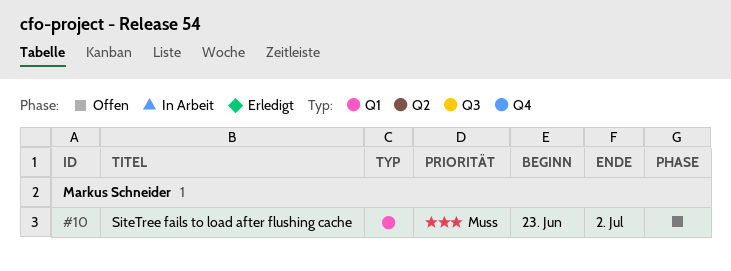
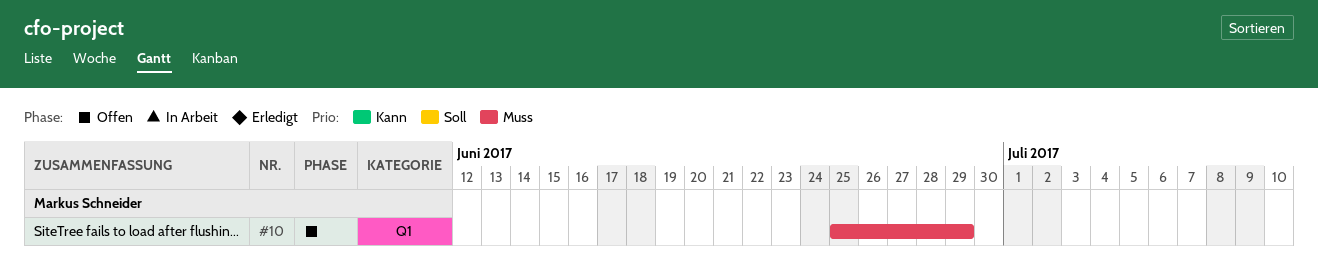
#10, start: Jun 23 -> Jun 25
#10, due: Jul 2 -> Jun 29

